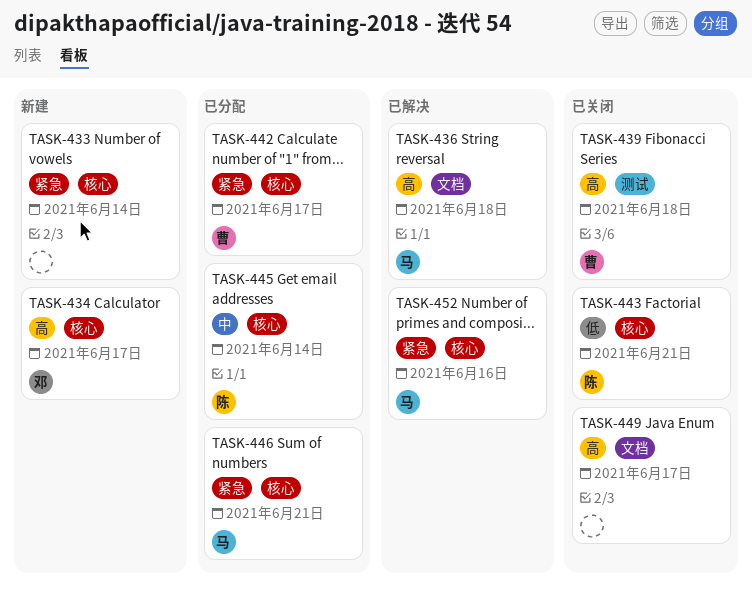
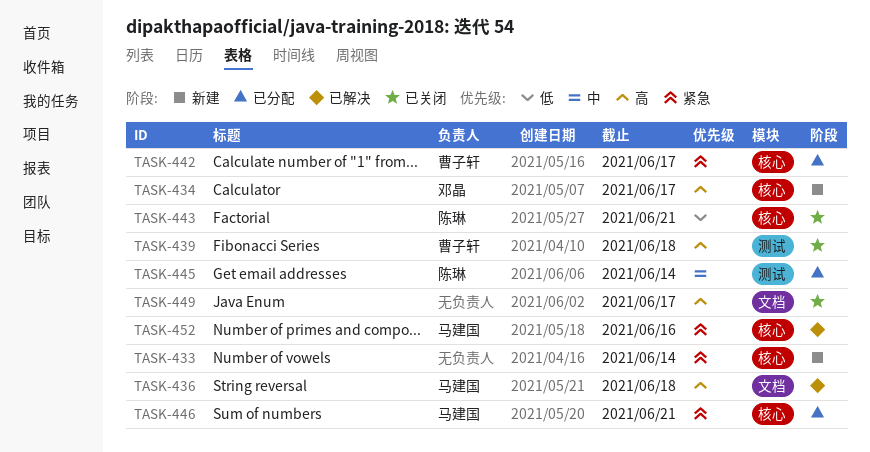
TASK-445, label: 核心 -> 测试

